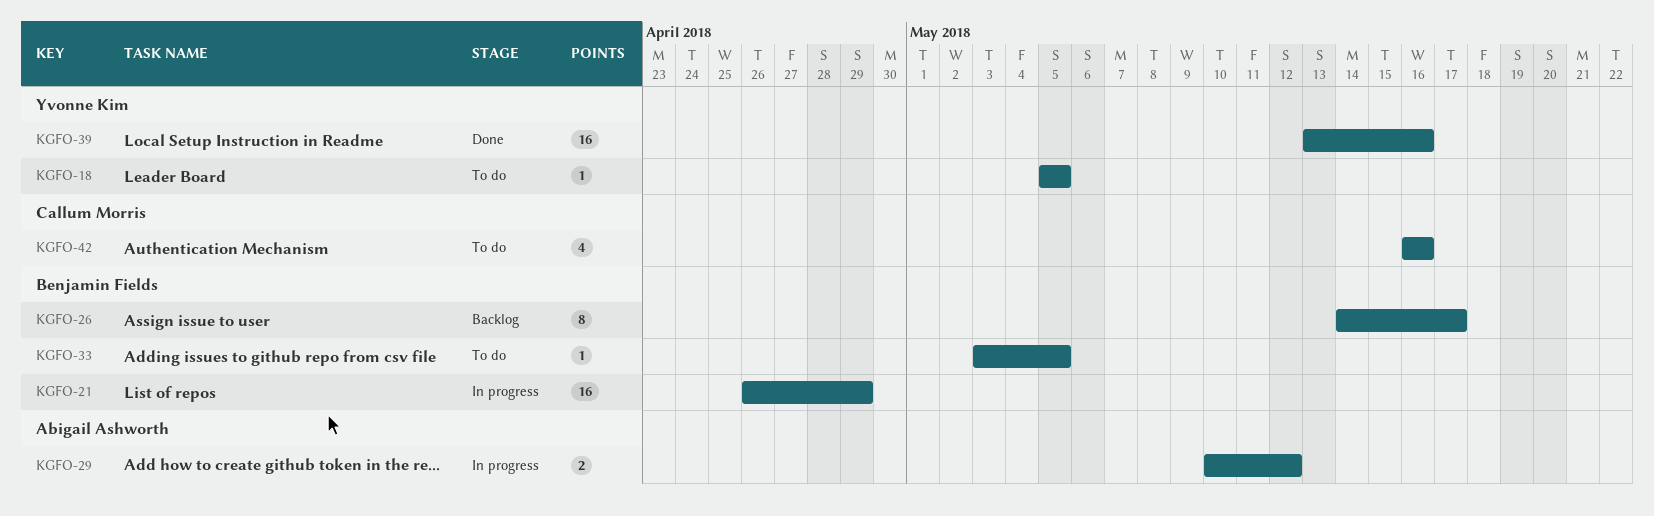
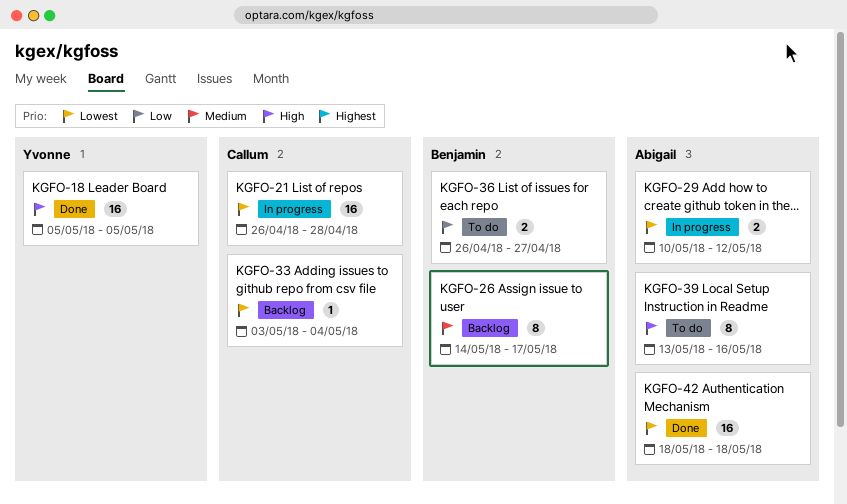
KGFO-18, status: To do -> Done
KGFO-18, estimate: 1 -> 16
KGFO-21, owner: Benjamin Fields -> Callum Morris
KGFO-21, due: Apr 29 -> Apr 28
KGFO-33, status: To do -> Backlog
KGFO-33, owner: Benjamin Fields -> Callum Morris
KGFO-33, due: May 5 -> May 4
KGFO-36: none -> present
KGFO-39, status: Done -> To do
KGFO-39, owner: Yvonne Kim -> Abigail Ashworth
KGFO-39, estimate: 16 -> 8
KGFO-42, status: To do -> Done
KGFO-42, owner: Callum Morris -> Abigail Ashworth
KGFO-42, estimate: 4 -> 16
KGFO-42, start: May 16 -> May 18
KGFO-42, due: May 16 -> May 18

